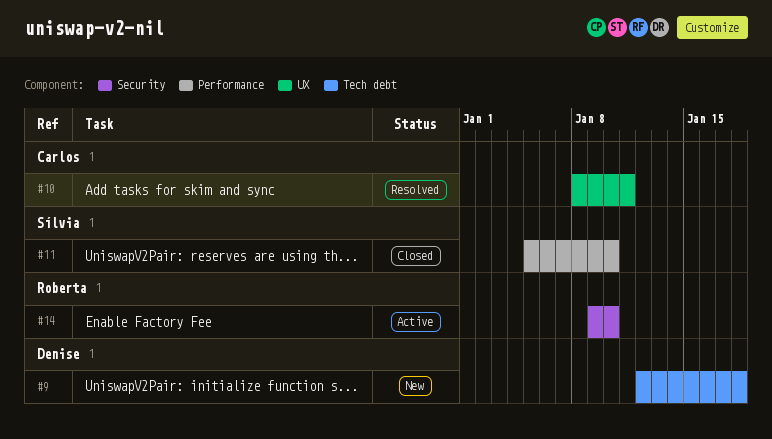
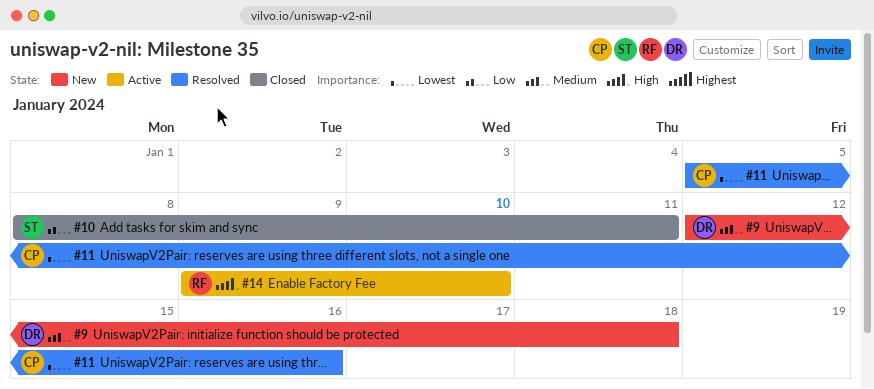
#10, status: Resolved -> Closed
#10, owner: Carlos -> Sílvia
#11, status: Closed -> Resolved
#11, owner: Sílvia -> Carlos
#11, due: Jan 10 -> Jan 16

